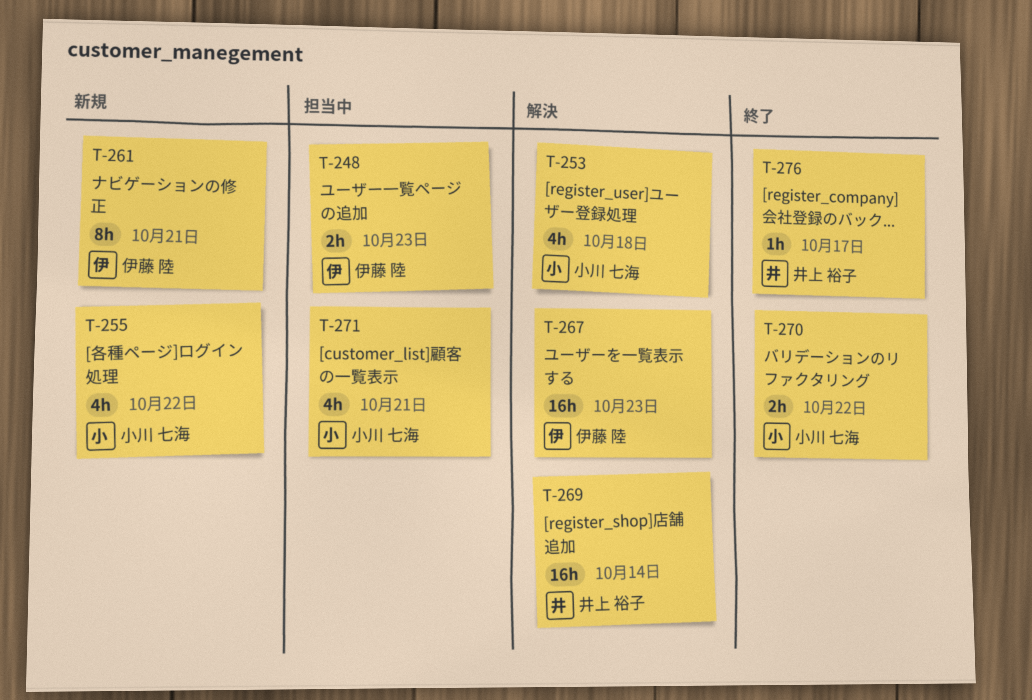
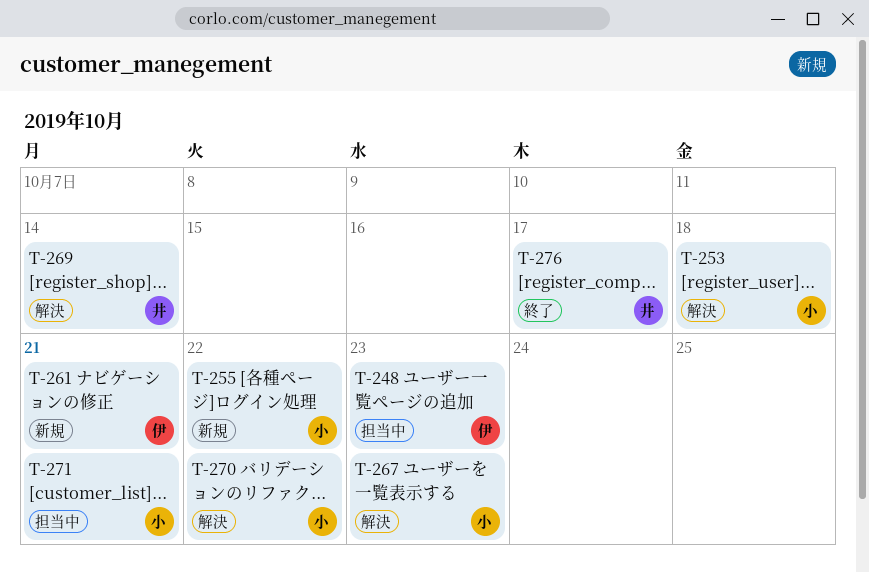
T-267, owner: 伊藤 陸 -> 小川 七海
T-270, status: 終了 -> 解決

